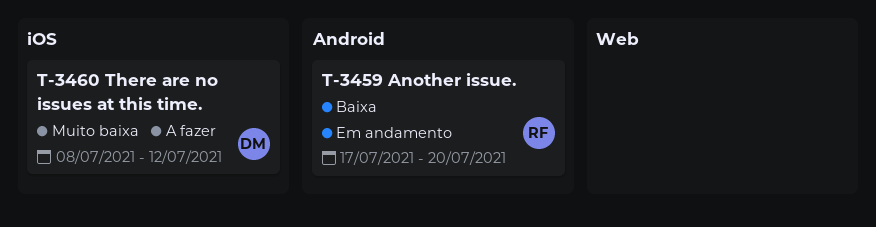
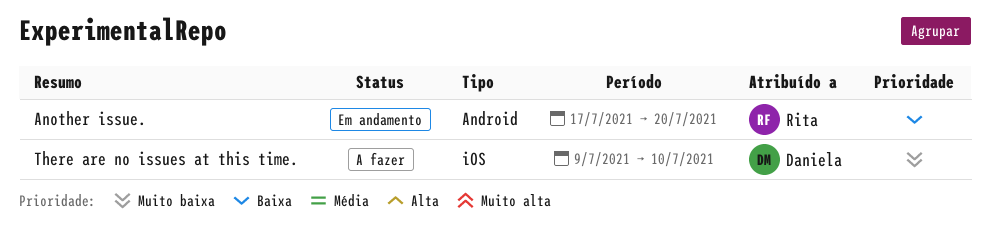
There are no issues at this time., start: Jul 8 -> Jul 9
There are no issues at this time., due: Jul 12 -> Jul 10

